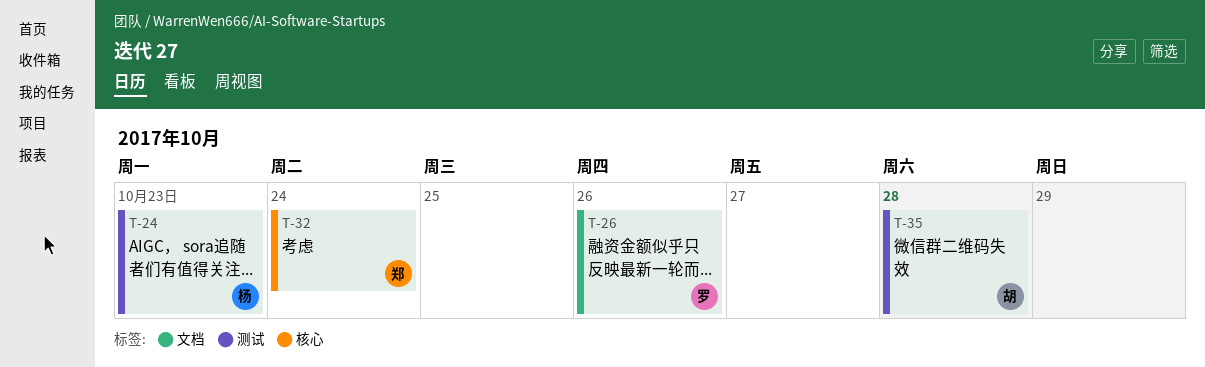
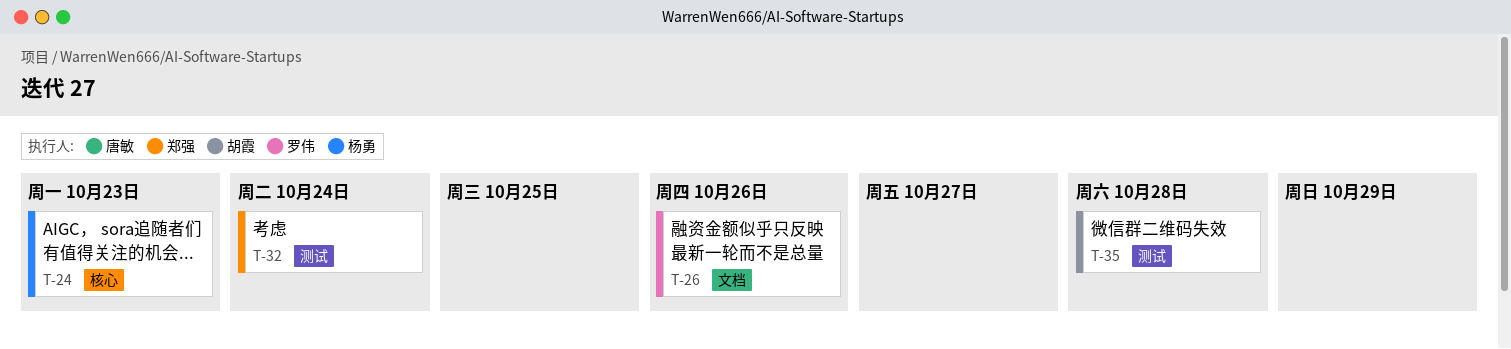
T-24, label: 测试 -> 核心
T-32, label: 核心 -> 测试

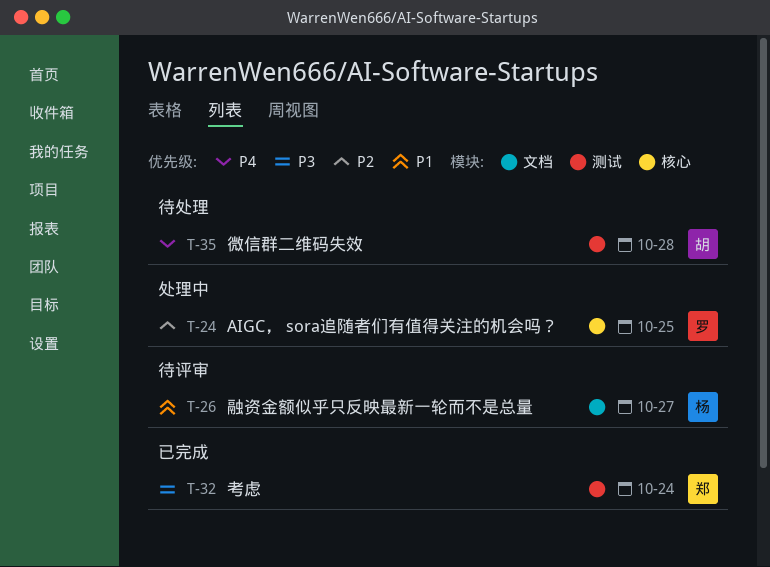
T-24, owner: 杨勇 -> 罗伟
T-24, due: Oct 23 -> Oct 25
T-26, owner: 罗伟 -> 杨勇
T-26, due: Oct 26 -> Oct 27

